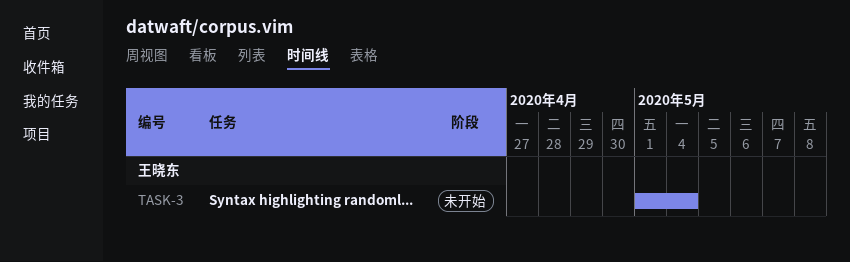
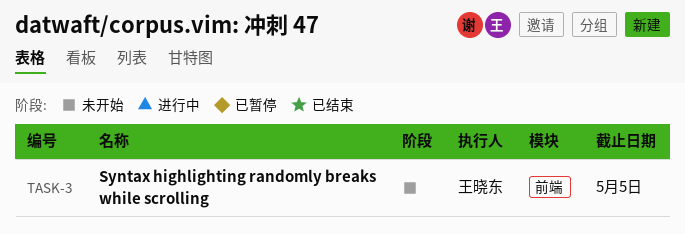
TASK-3, due: May 4 -> May 5

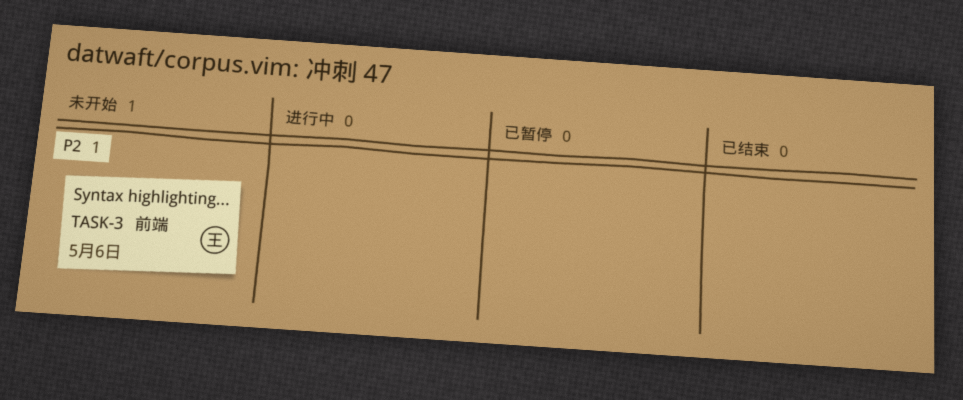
TASK-3, due: May 5 -> May 6

